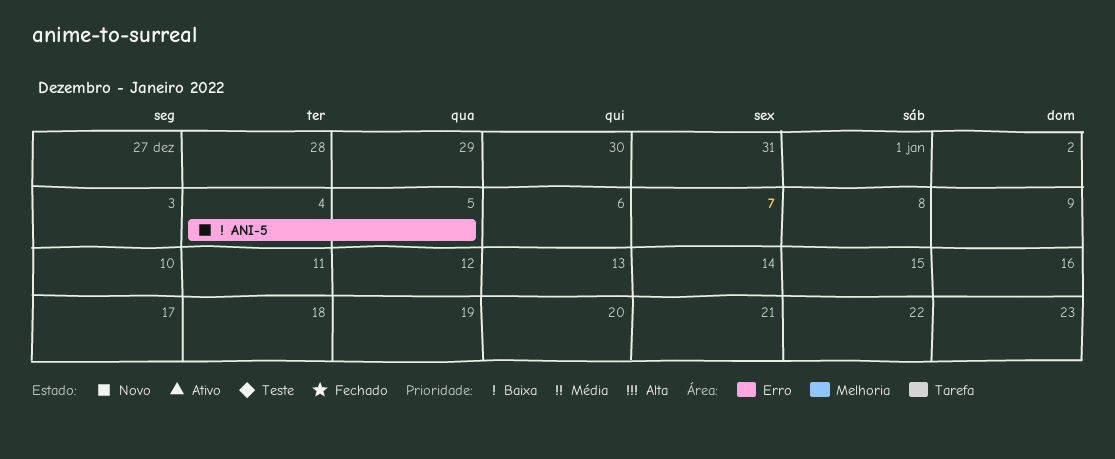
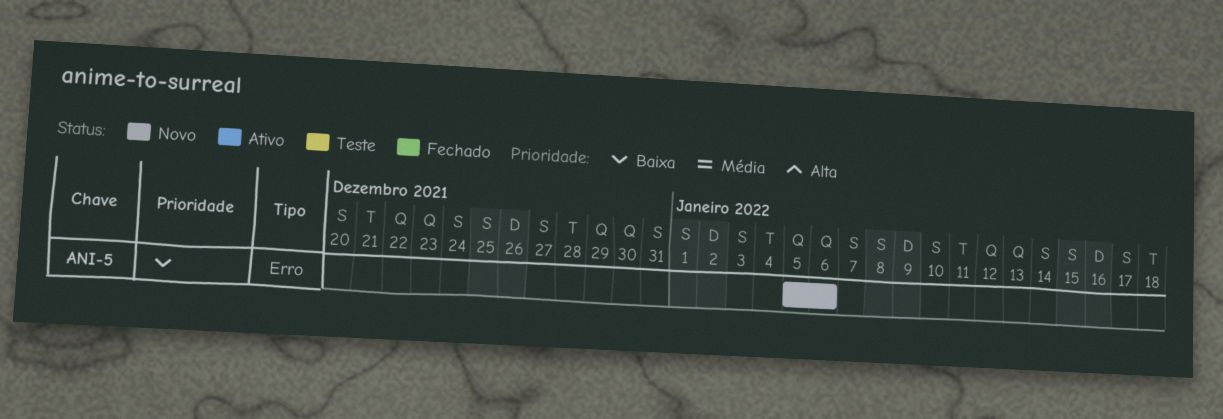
ANI-5, start: Jan 4 -> Jan 5
ANI-5, due: Jan 5 -> Jan 6

